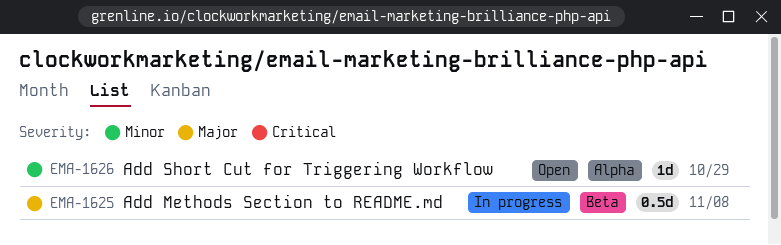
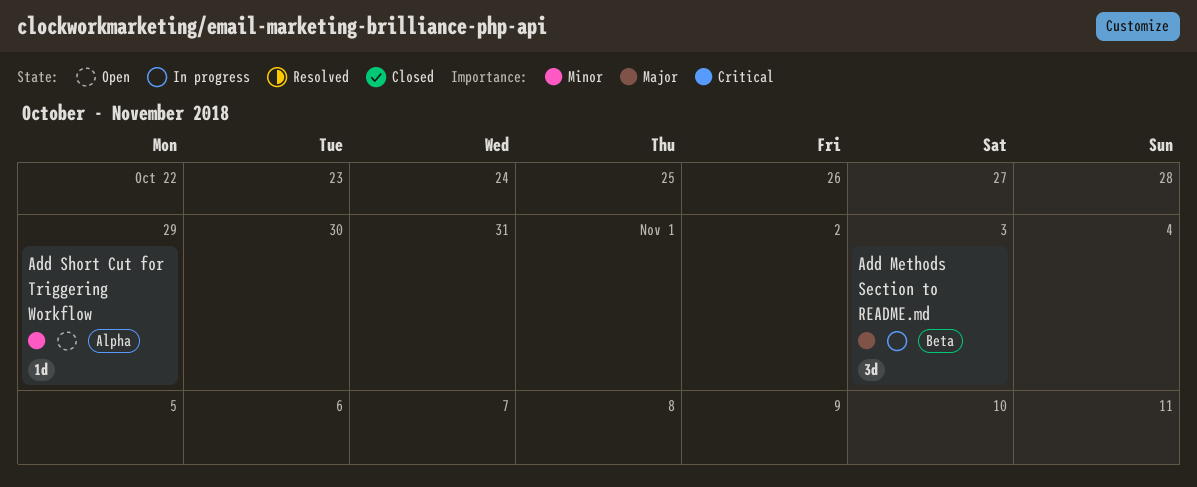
Add Methods Section to README.md, estimate: 0.5d -> 3d
Add Methods Section to README.md, due: Nov 8 -> Nov 3

